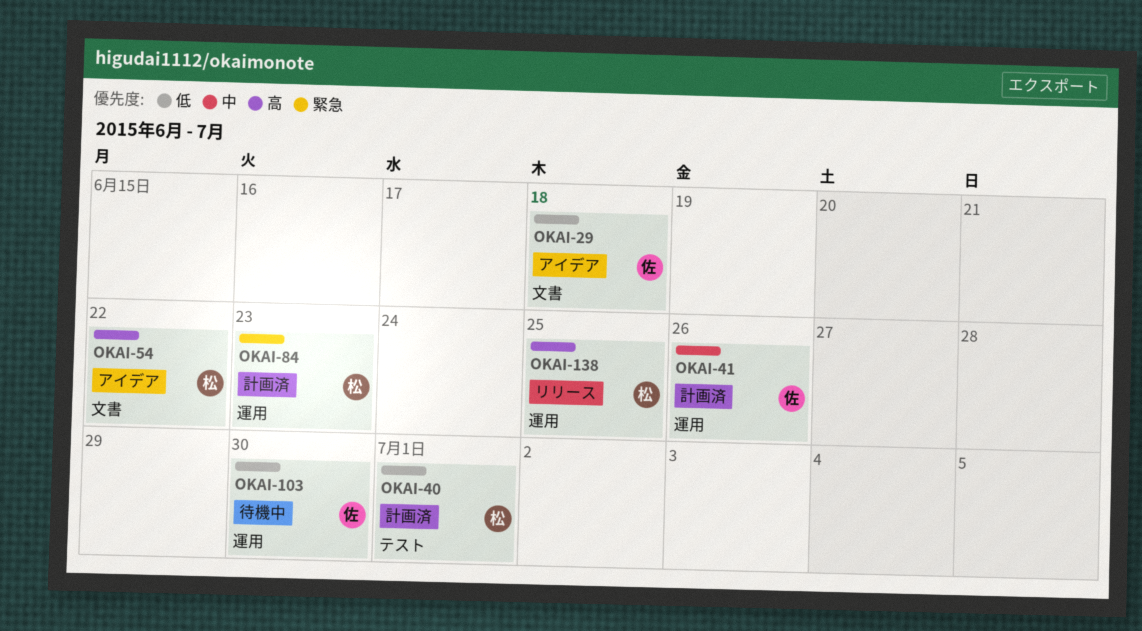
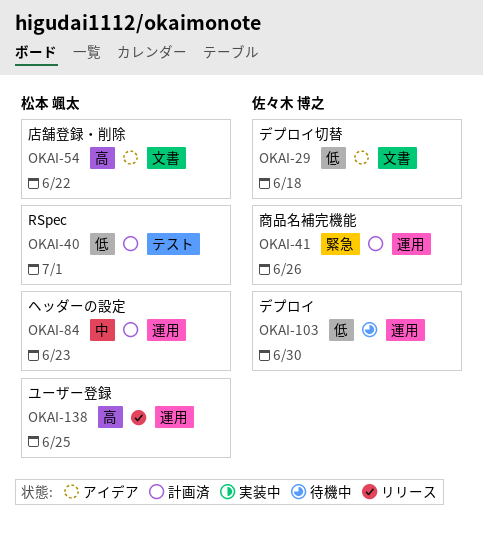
OKAI-41, priority: 中 -> 緊急
OKAI-84, priority: 緊急 -> 中

